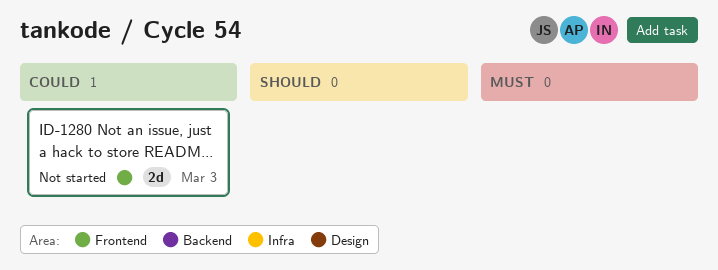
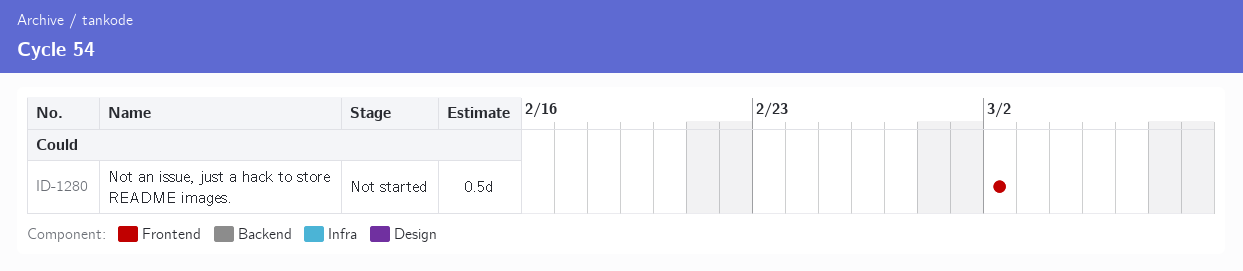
ID-1280, estimate: 2d -> 0.5d
ID-1280, due: Mar 3 -> Mar 2

